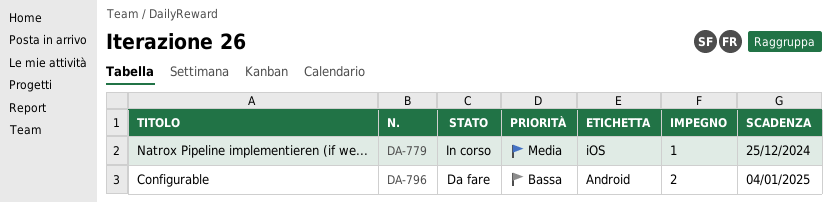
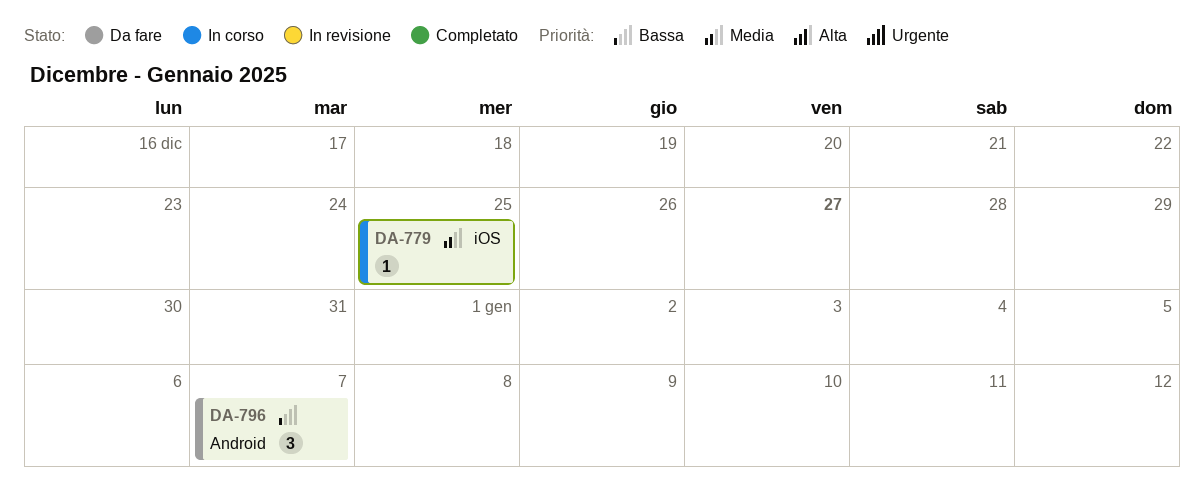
DA-796, estimate: 2 -> 3
DA-796, due: Jan 4 -> Jan 7

